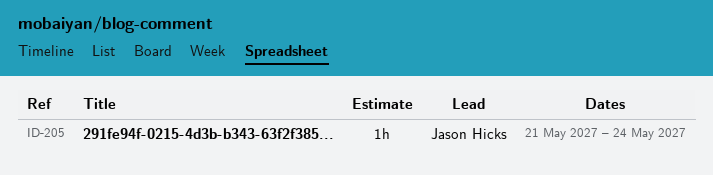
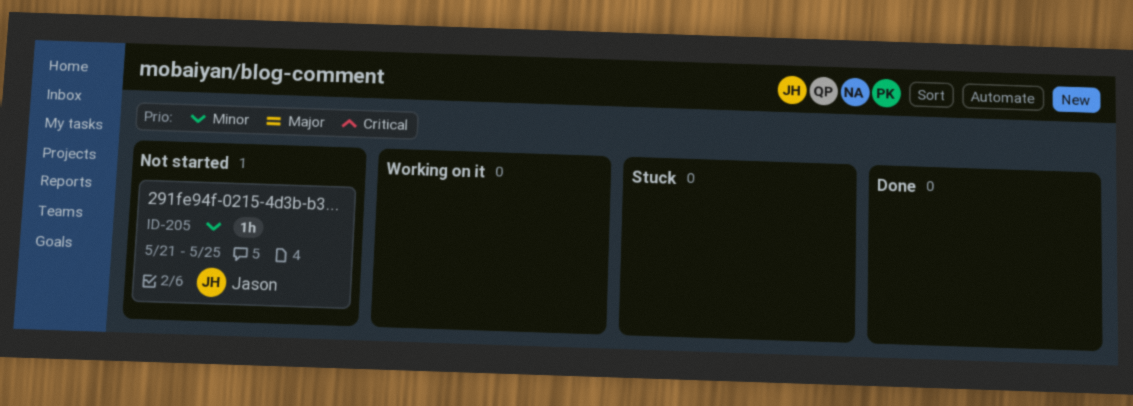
ID-205, due: May 24 -> May 25

